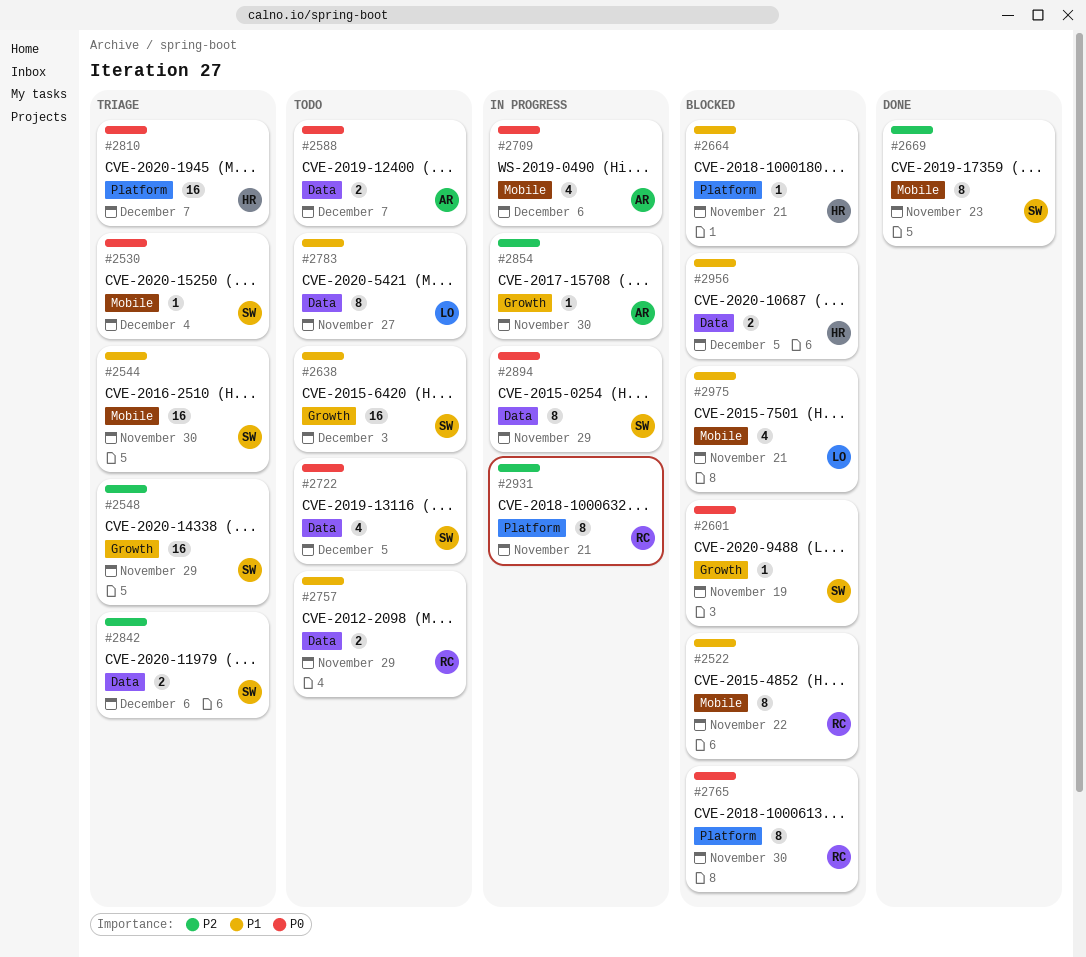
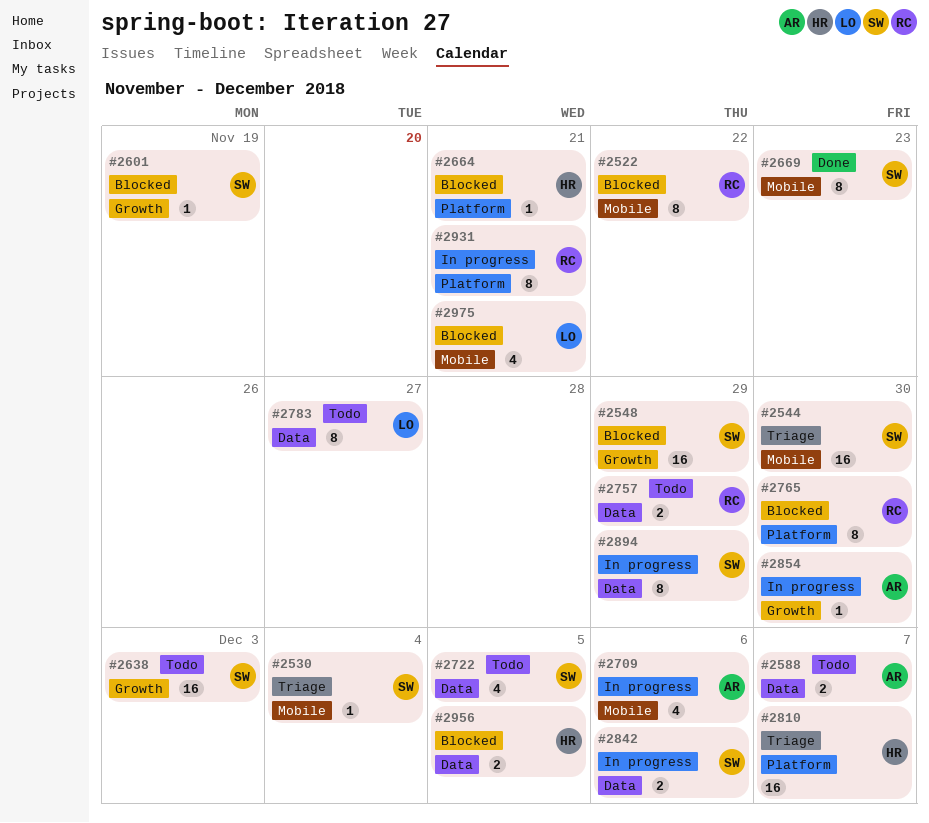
#2548, status: Triage -> Blocked
#2842, status: Triage -> In progress

